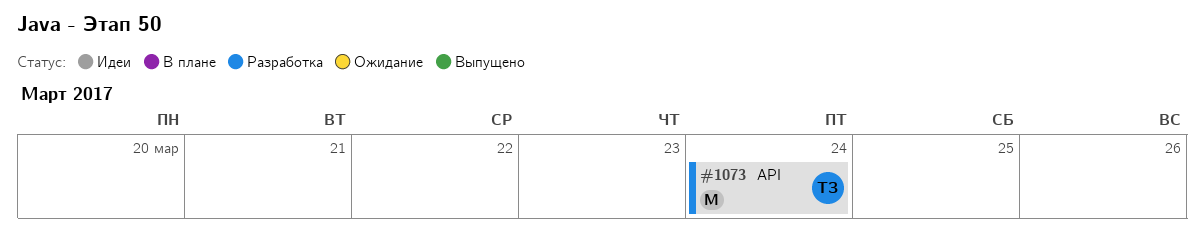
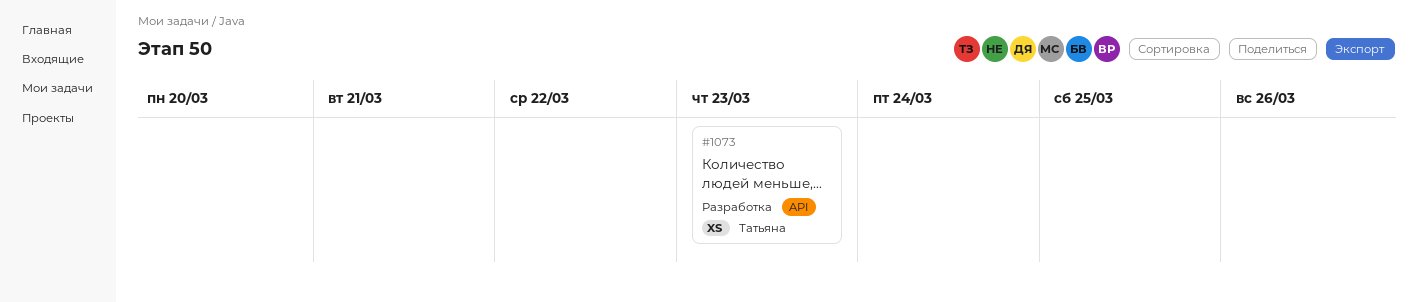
#1073, estimate: M -> XS
#1073, due: Mar 24 -> Mar 23

